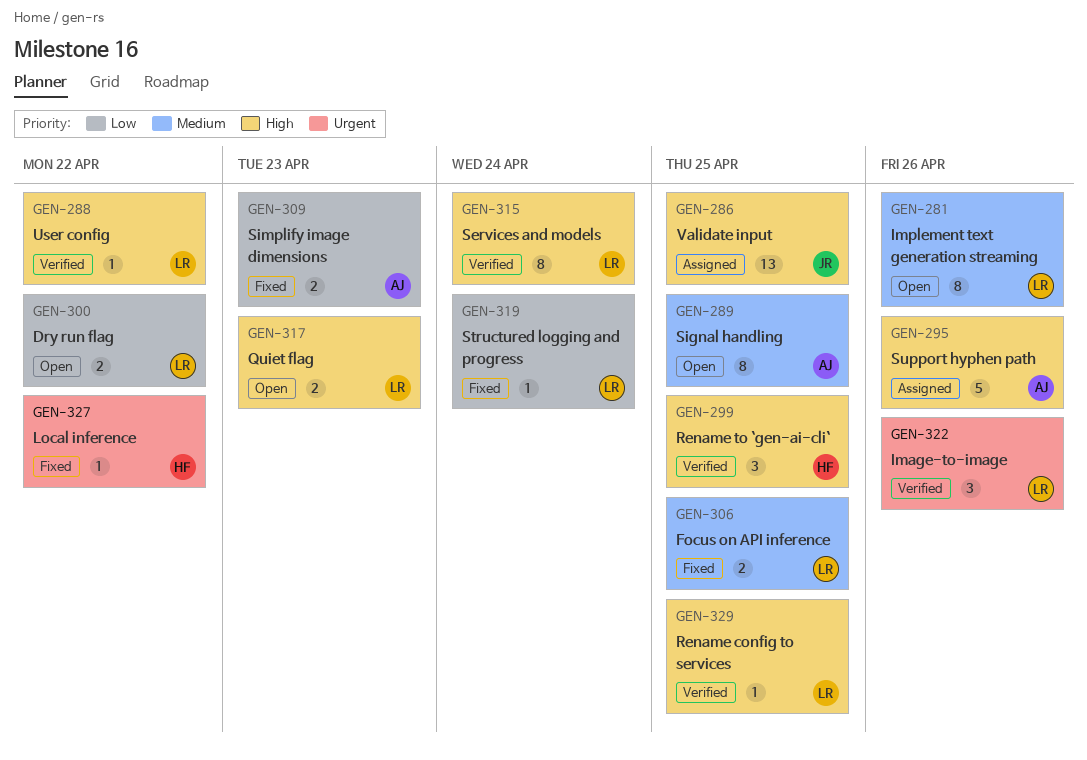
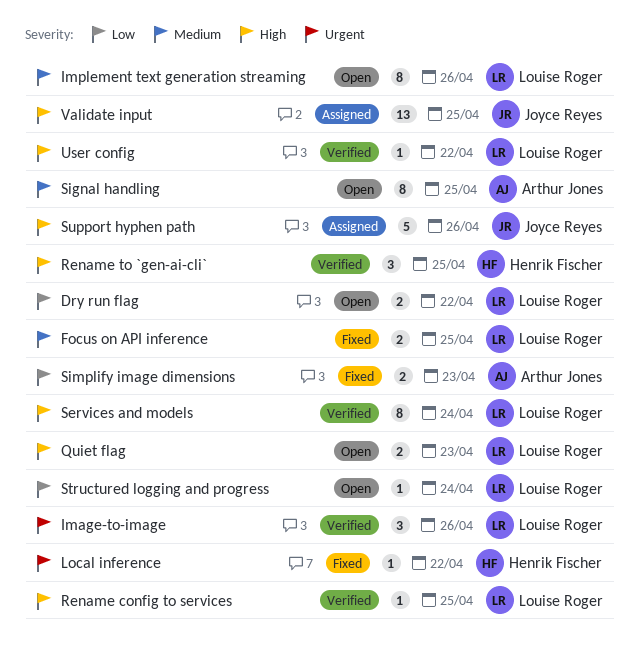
Structured logging and progress, status: Fixed -> Open
Support hyphen path, owner: Arthur Jones -> Joyce Reyes

